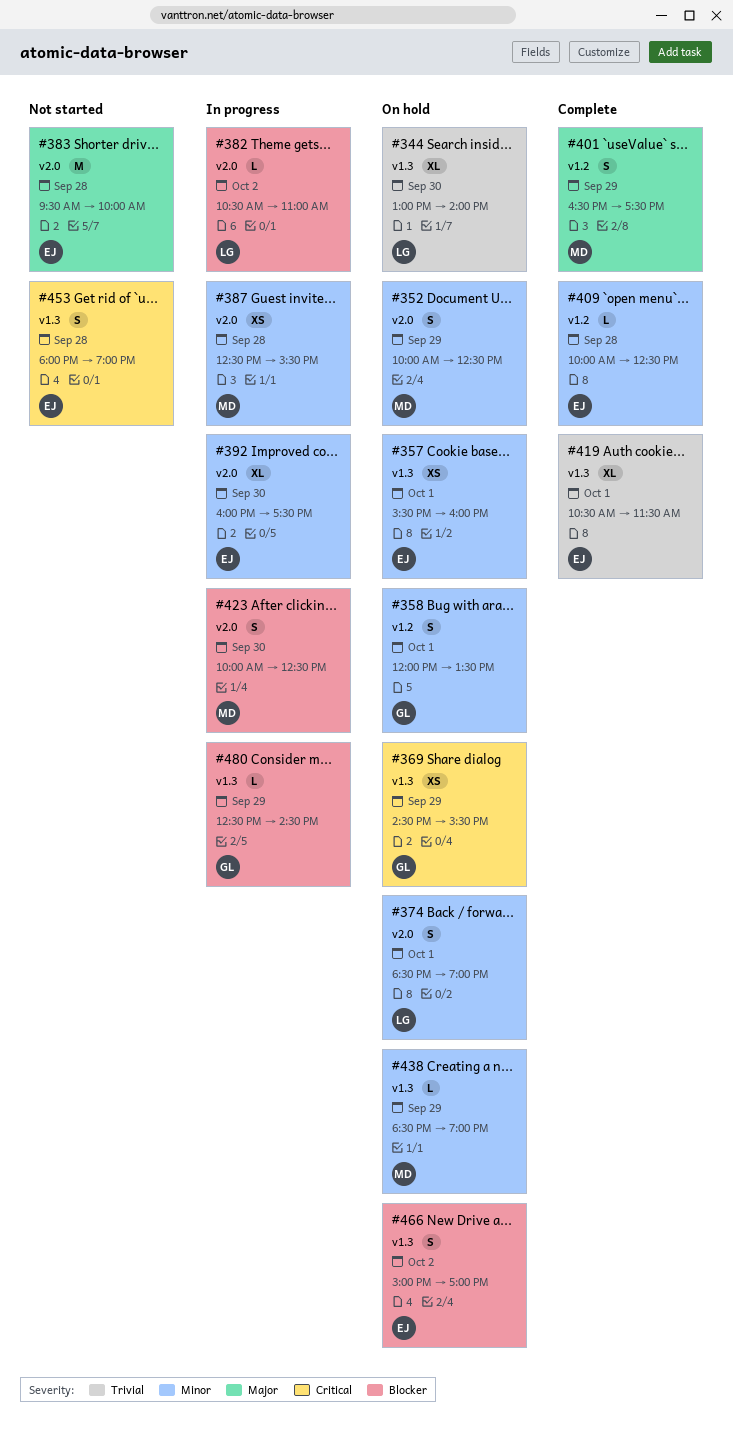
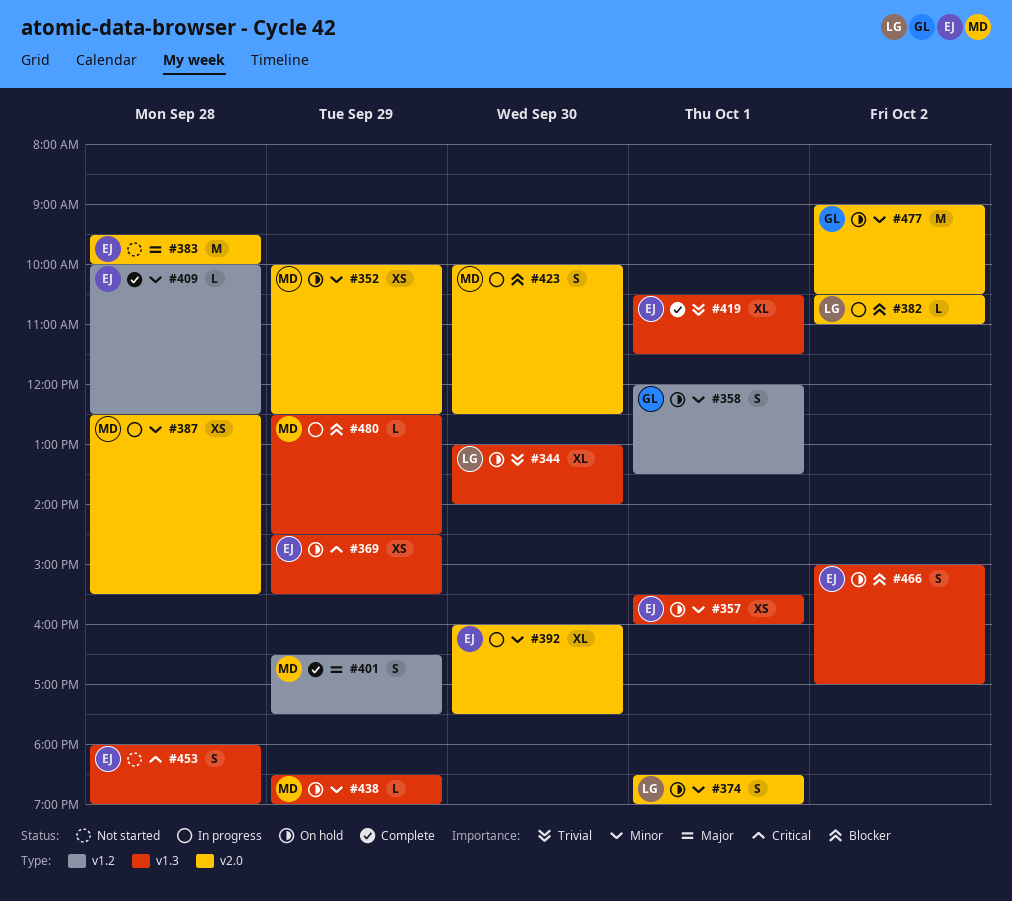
#352, estimate: S -> XS
#369, owner: GL -> EJ
#477: none -> present
#480, owner: GL -> MD

